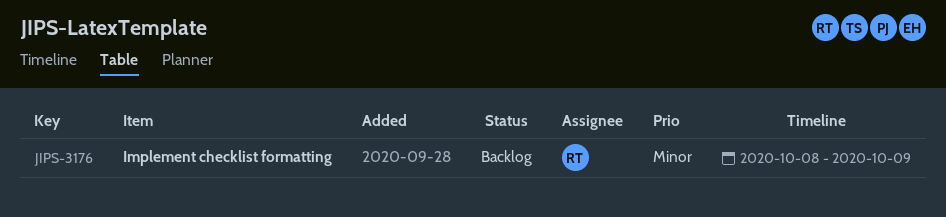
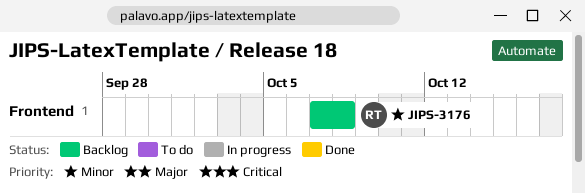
JIPS-3176, start: Oct 8 -> Oct 7
JIPS-3176, due: Oct 9 -> Oct 8

